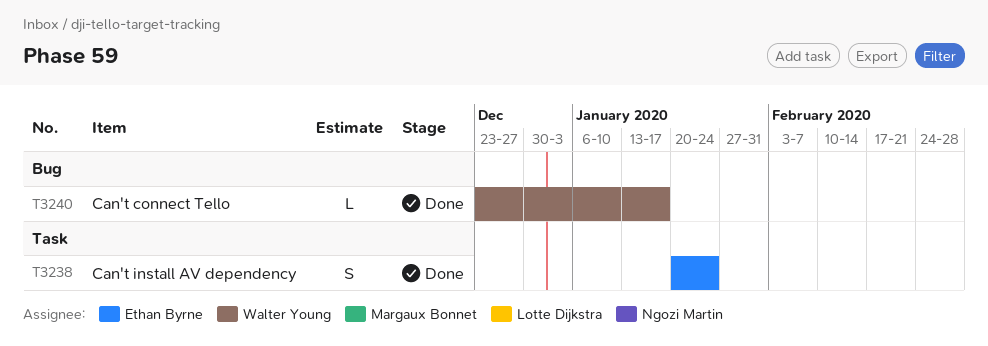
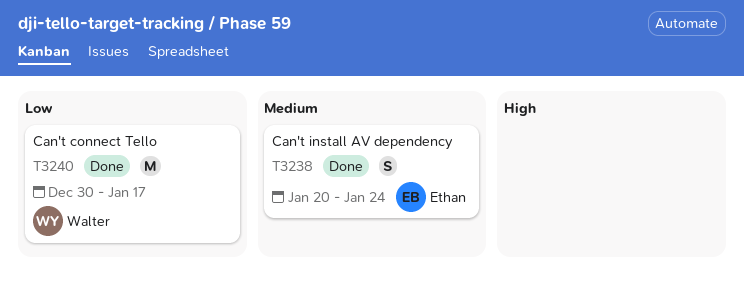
T3240, estimate: L -> M
T3240, start: Dec 23 -> Dec 30

